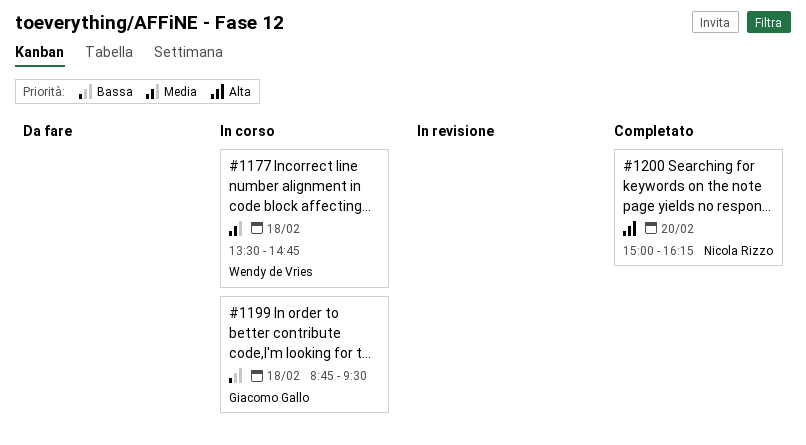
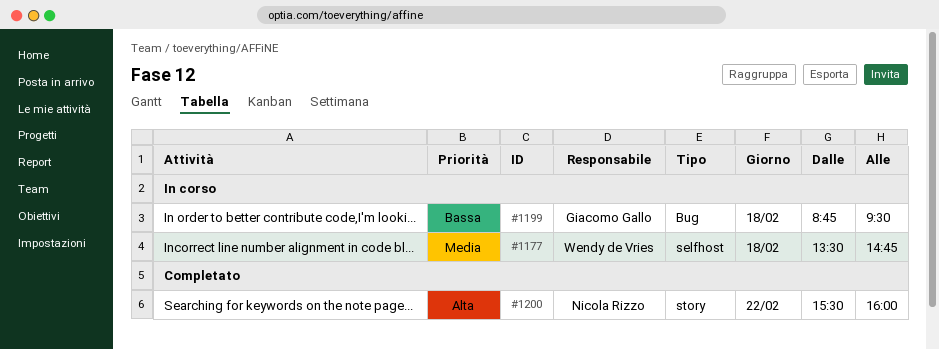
#1200, day: Feb 20 -> Feb 22
#1200, begins: 15:00 -> 15:30
#1200, ends: 16:15 -> 16:00

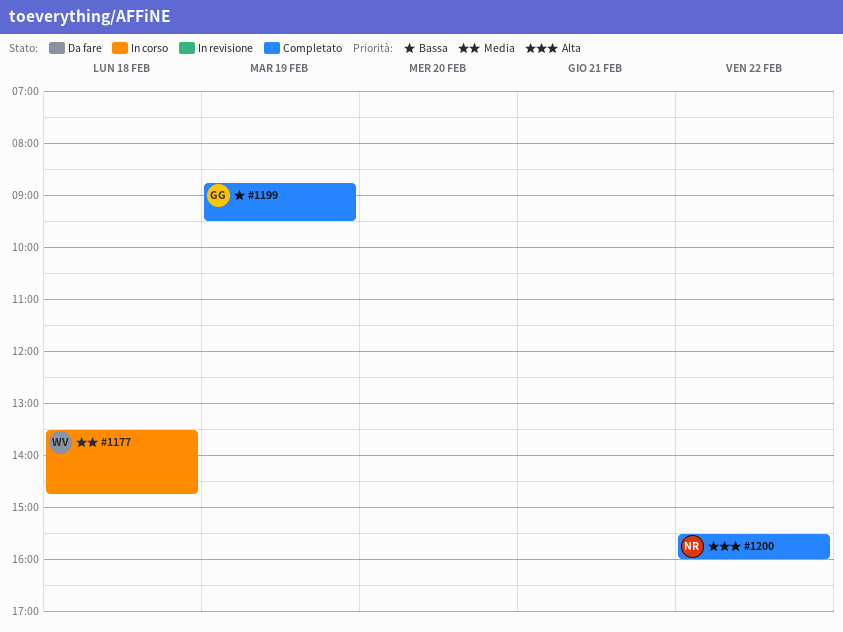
#1199, status: In corso -> Completato
#1199, day: Feb 18 -> Feb 19

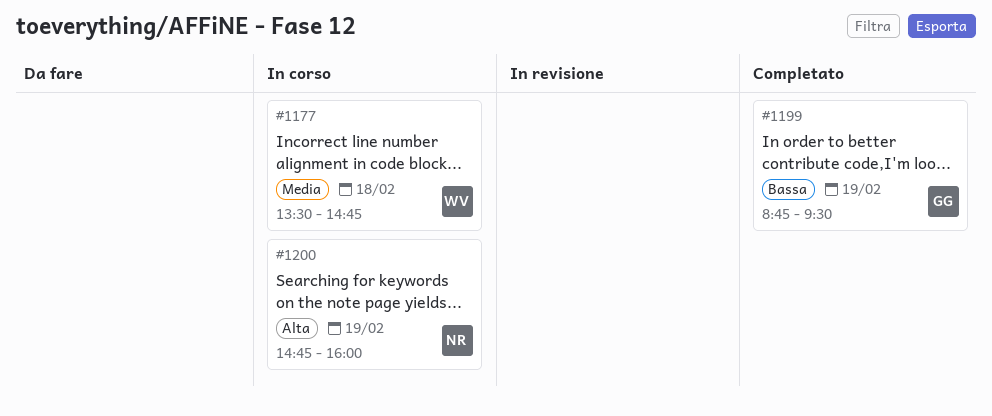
#1200, status: Completato -> In corso
#1200, day: Feb 22 -> Feb 19
#1200, begins: 15:30 -> 14:45

